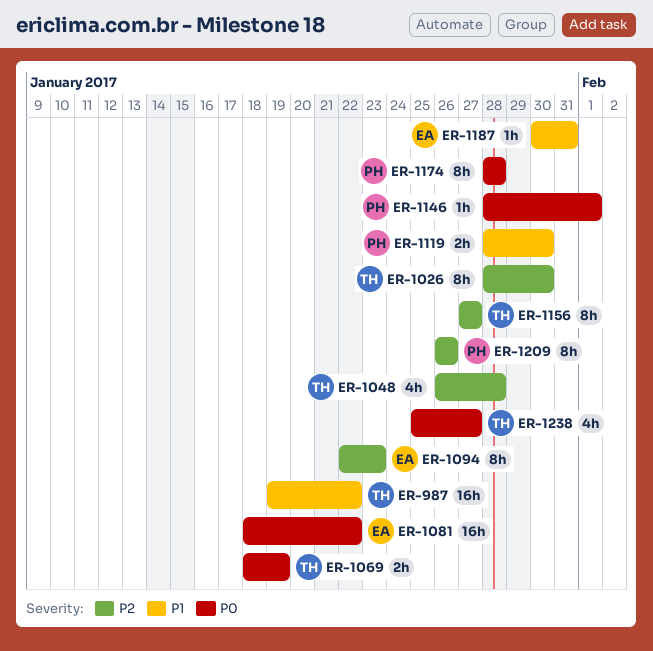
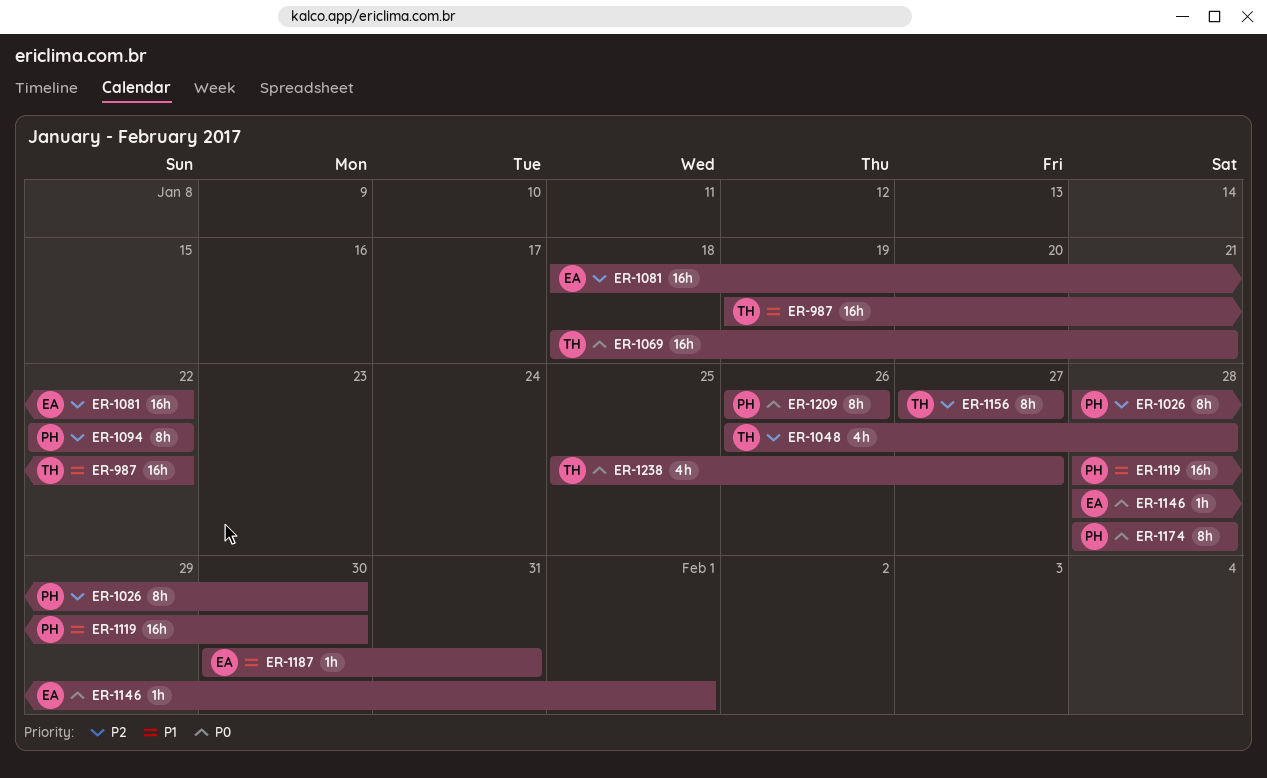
ER-1026, owner: TH -> PH
ER-1069, estimate: 2h -> 16h
ER-1069, due: Jan 19 -> Jan 21
ER-1081, priority: P0 -> P2
ER-1094, owner: EA -> PH
ER-1094, due: Jan 23 -> Jan 22
ER-1119, estimate: 2h -> 16h
ER-1146, owner: PH -> EA
ER-1209, priority: P2 -> P0

